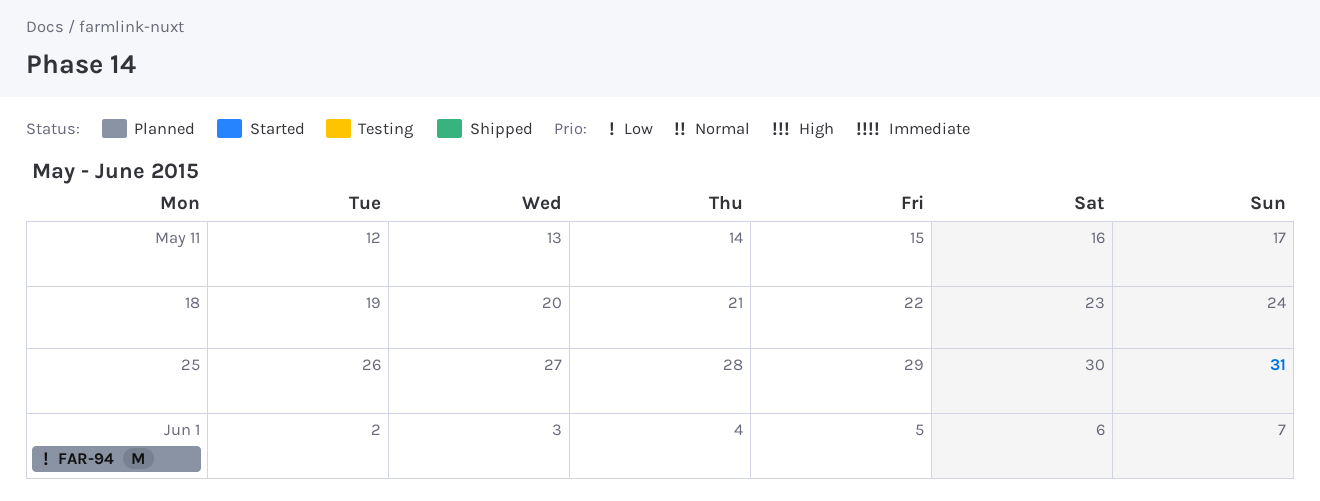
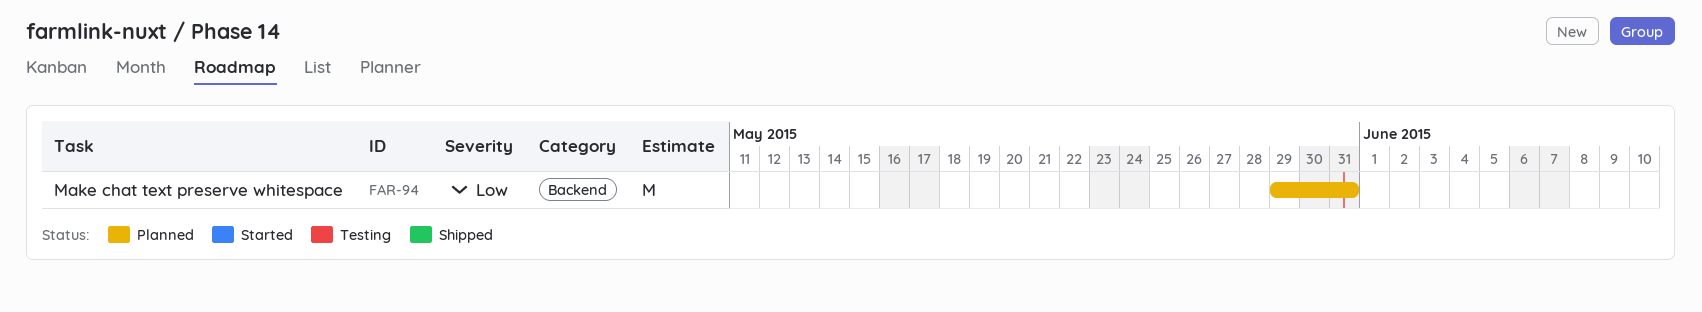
FAR-94, start: Jun 1 -> May 29
FAR-94, due: Jun 1 -> May 31

